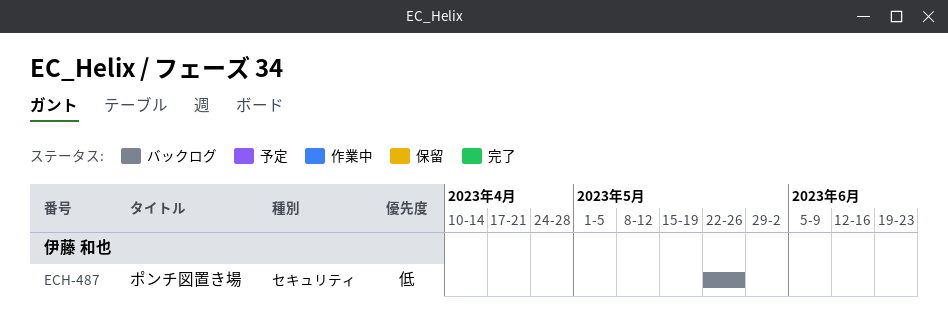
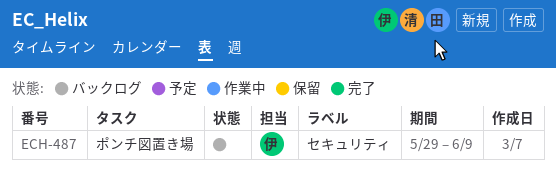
ECH-487, start: May 22 -> May 29
ECH-487, due: May 26 -> Jun 9

